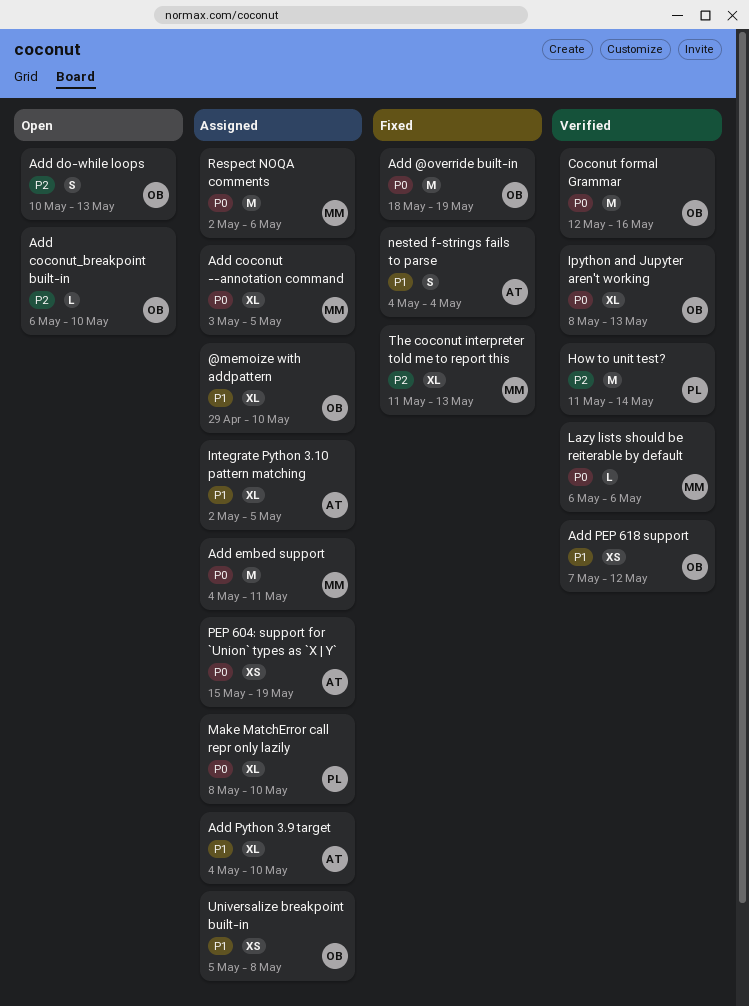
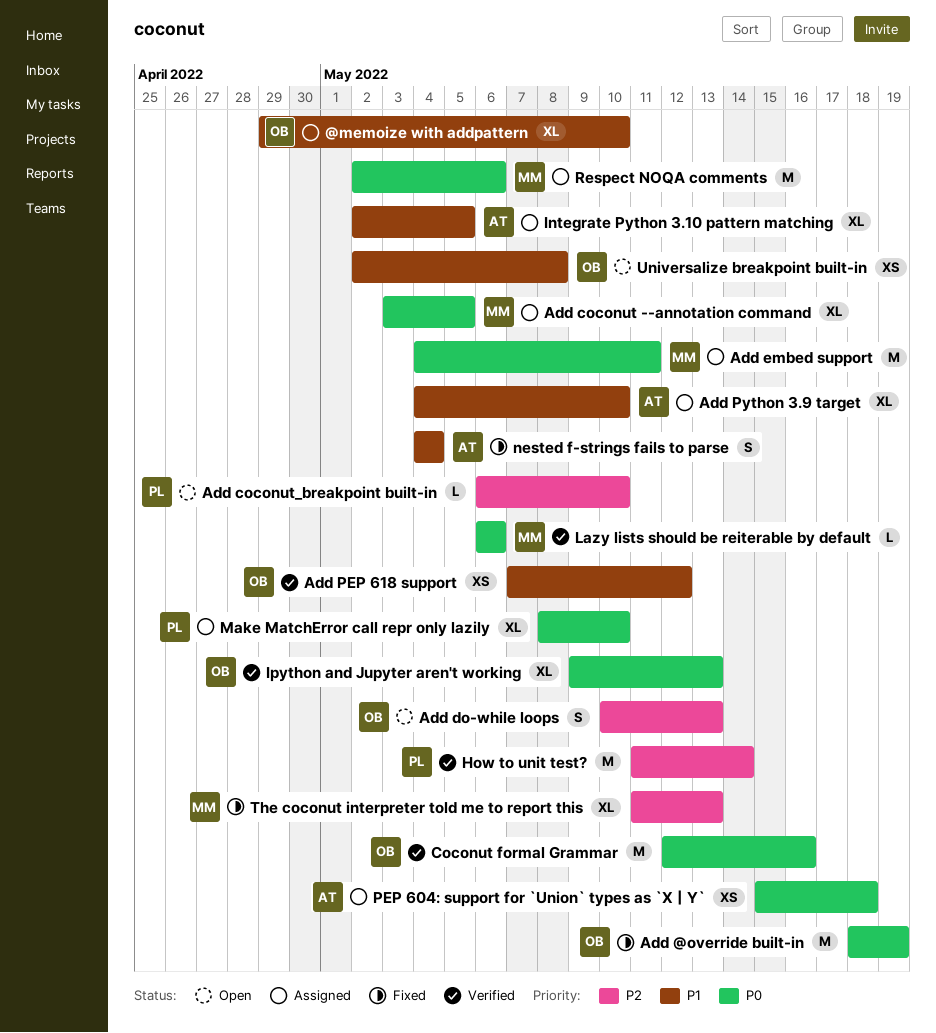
Add coconut_breakpoint built-in, owner: OB -> PL
Ipython and Jupyter aren't working, start: May 8 -> May 9
PEP 604: support for `Union` types as `X | Y`, due: May 19 -> May 18
Universalize breakpoint built-in, status: Assigned -> Open
Universalize breakpoint built-in, start: May 5 -> May 2

